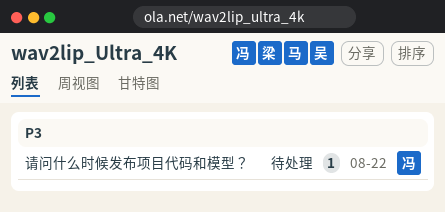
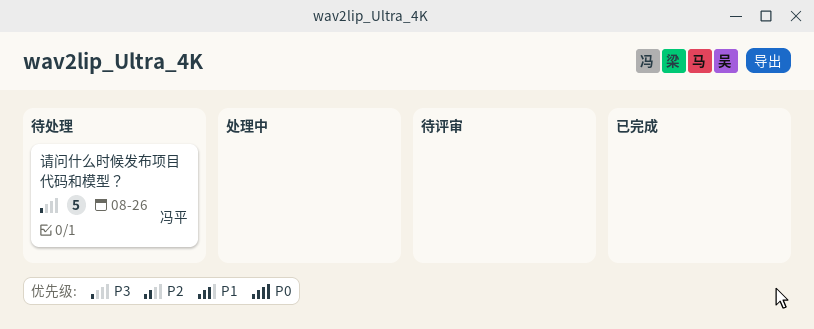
请问什么时候发布项目代码和模型？, estimate: 1 -> 5
请问什么时候发布项目代码和模型？, due: Aug 22 -> Aug 26

